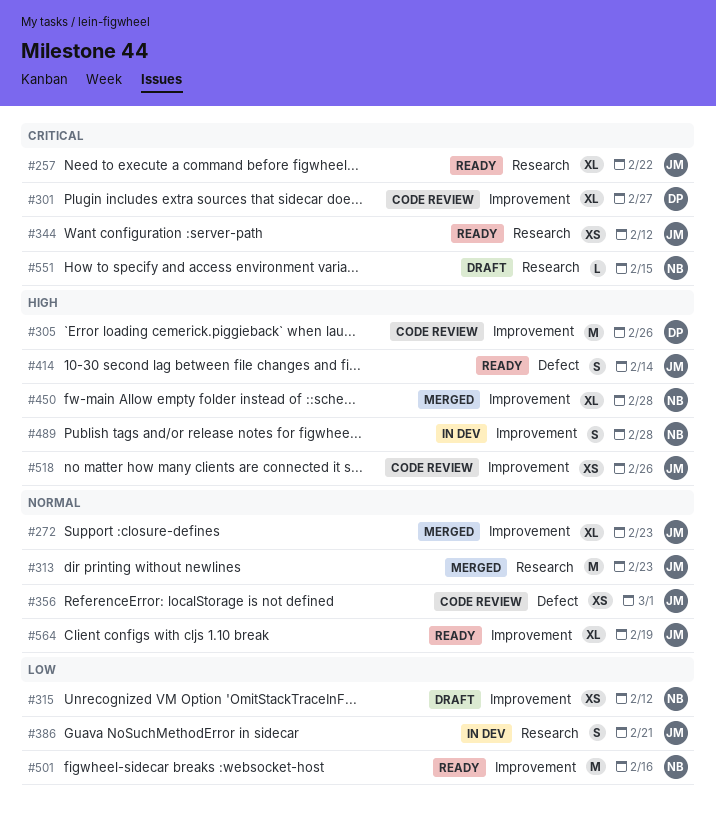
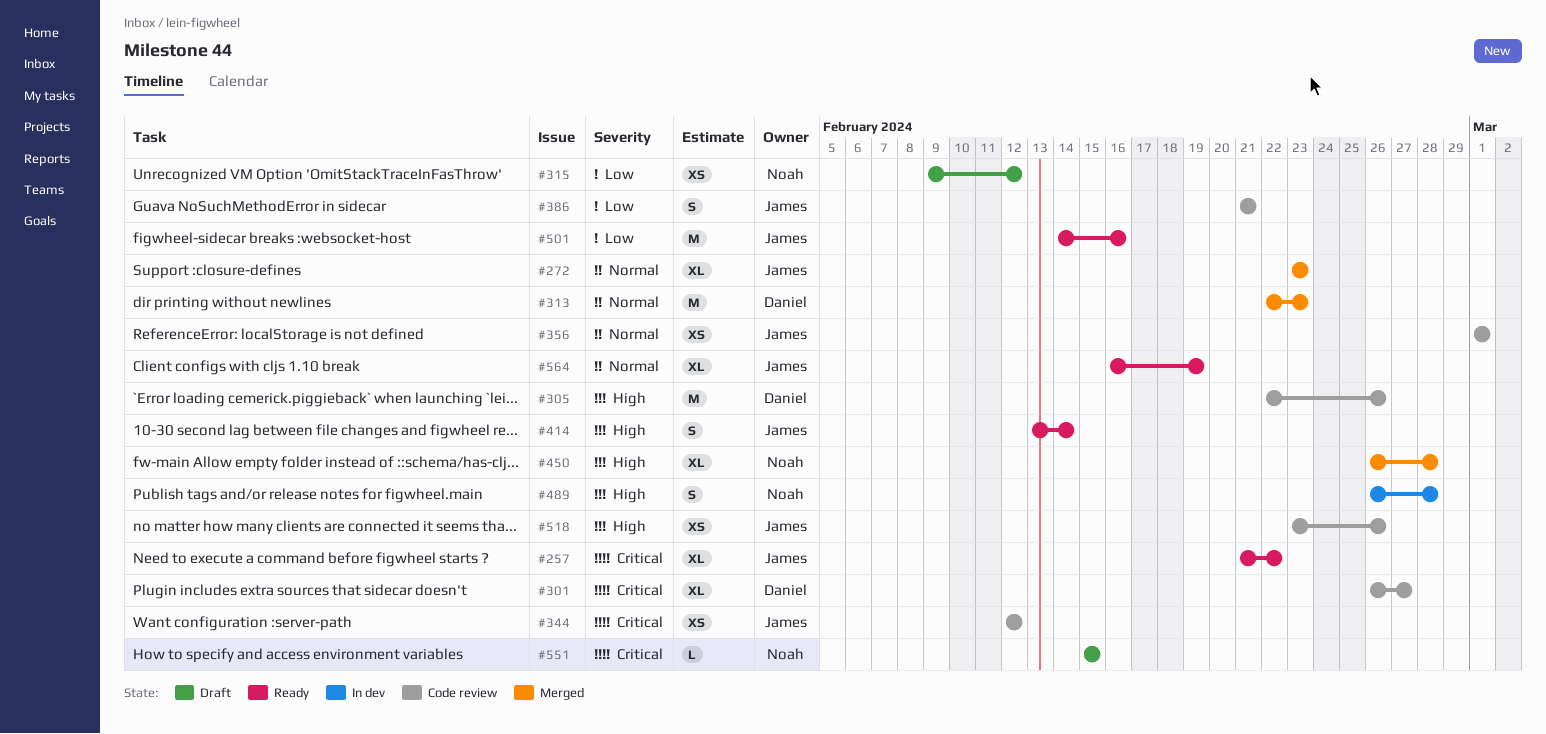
#313, owner: James -> Daniel
#344, status: Ready -> Code review
#386, status: In dev -> Code review
#501, owner: Noah -> James

